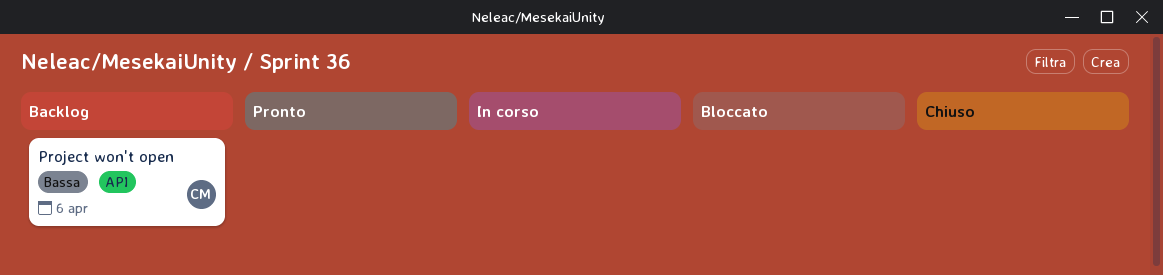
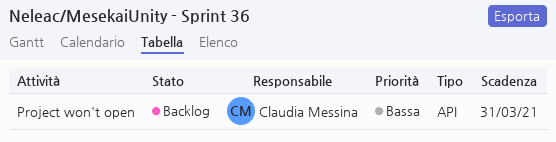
Project won't open, due: Apr 6 -> Mar 31

